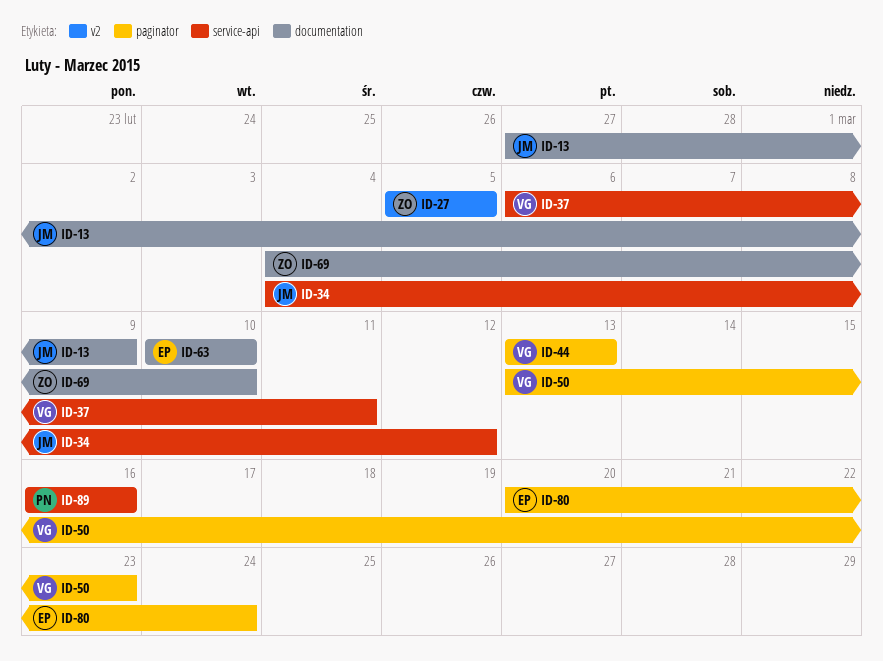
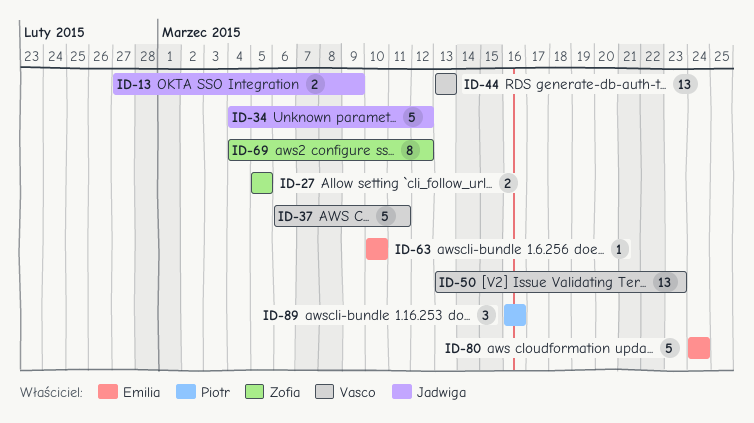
ID-69, due: Mar 10 -> Mar 12
ID-80, start: Mar 20 -> Mar 24

